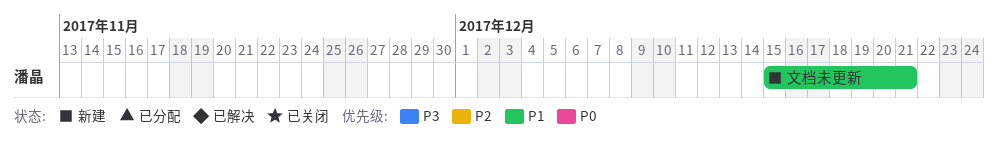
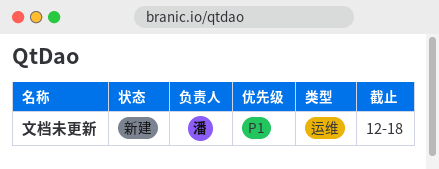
文档未更新, due: Dec 21 -> Dec 18

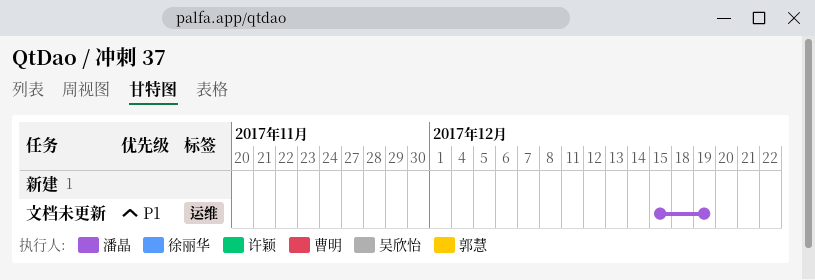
文档未更新, due: Dec 18 -> Dec 19

